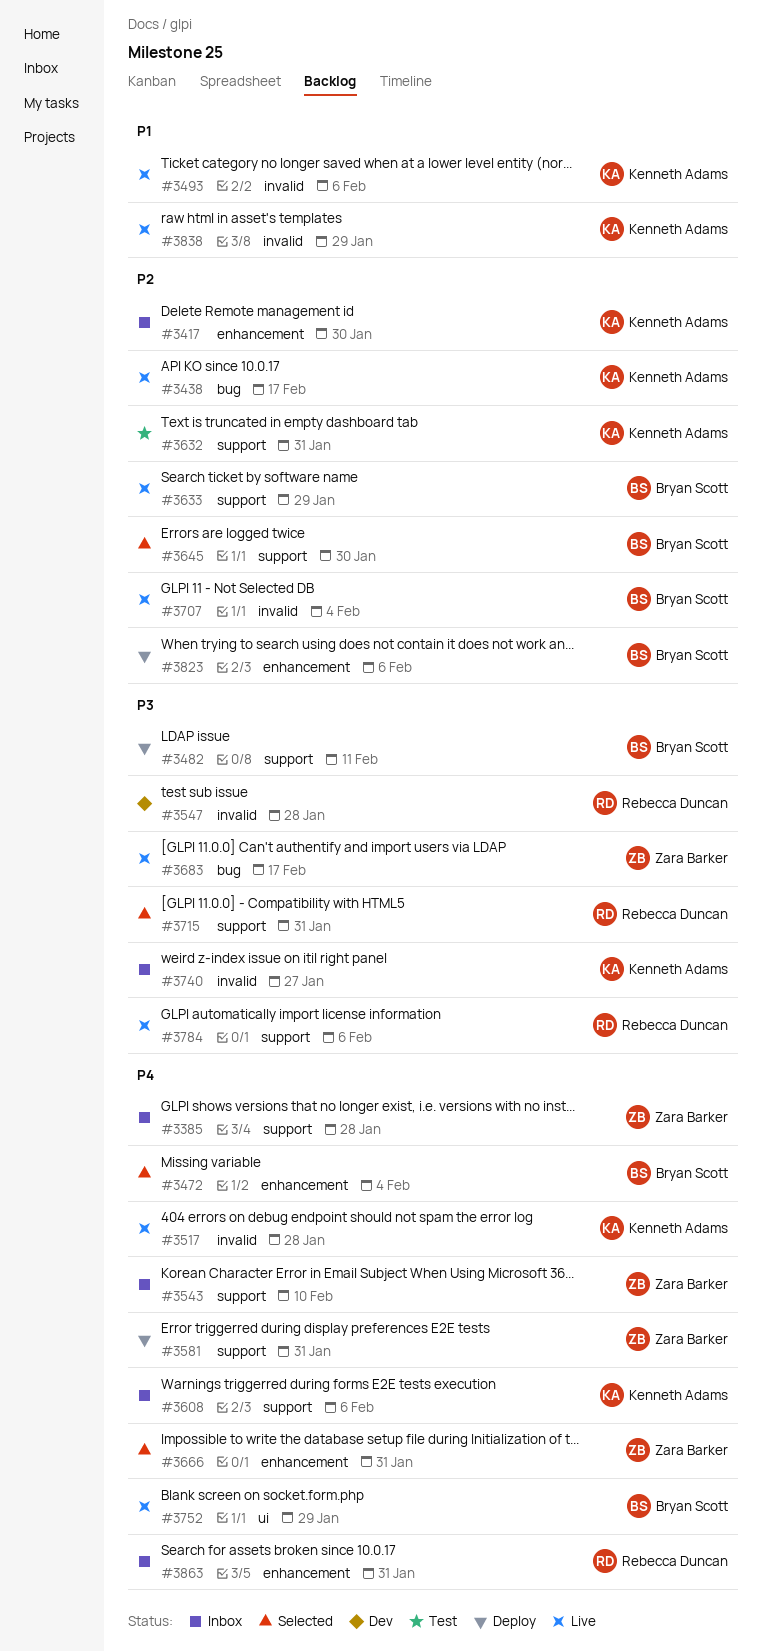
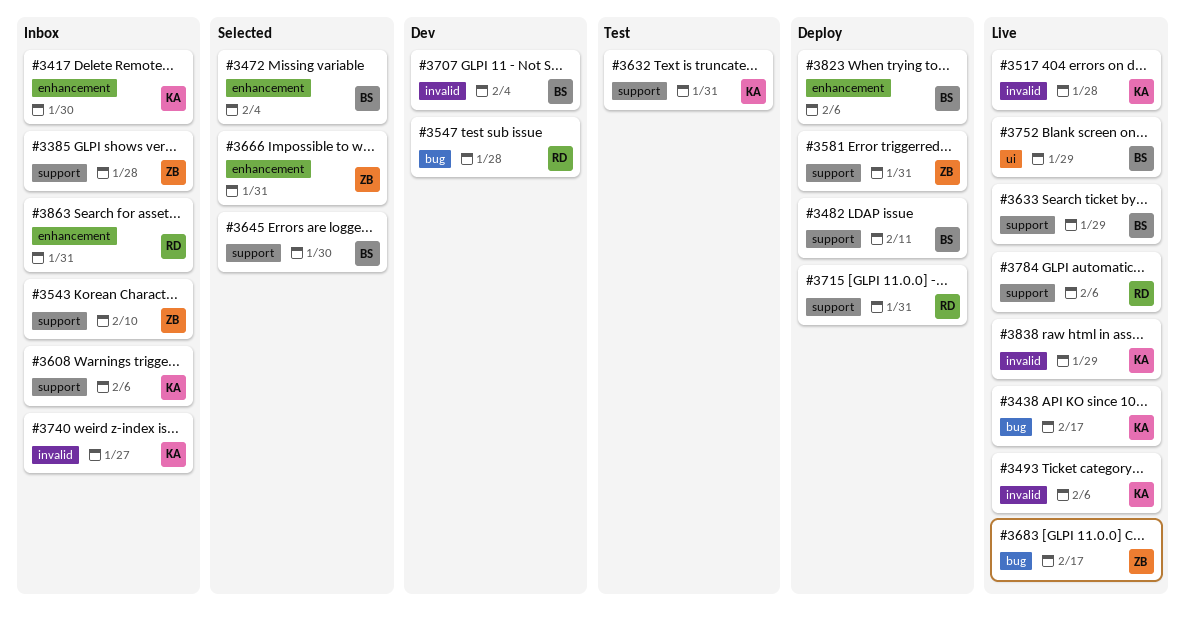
#3547, label: invalid -> bug
#3707, status: Live -> Dev
#3715, status: Selected -> Deploy

